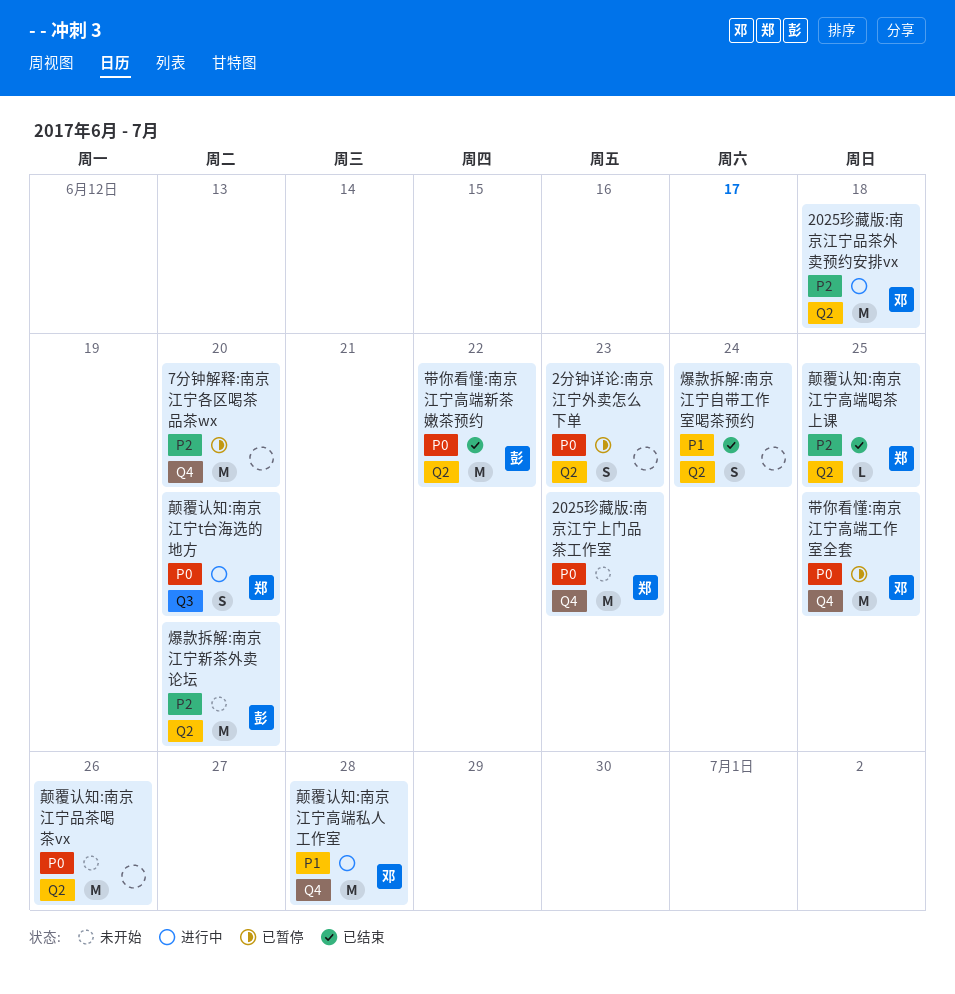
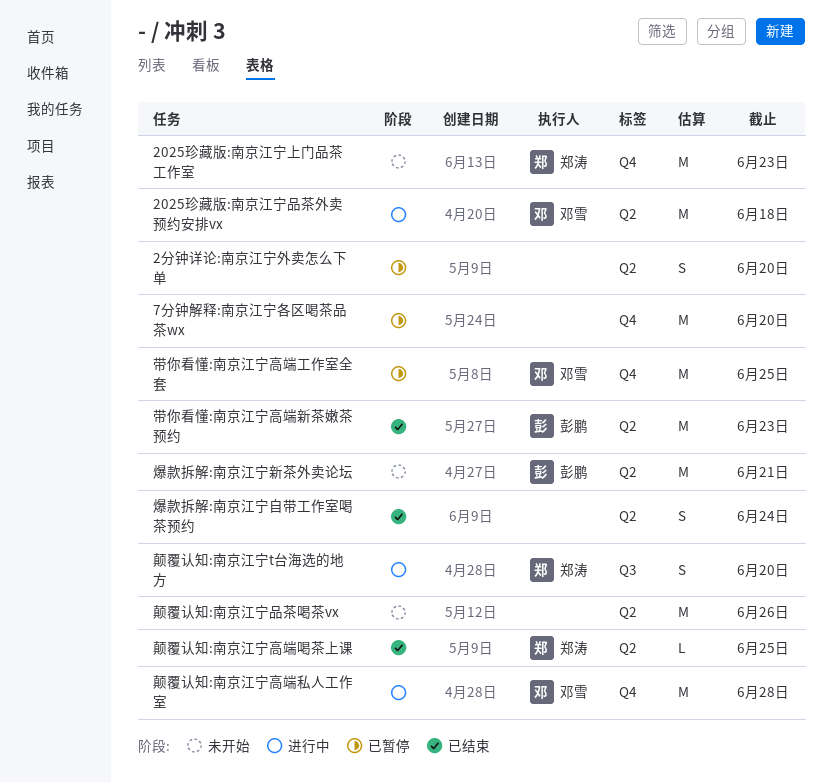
2分钟详论:南京江宁外卖怎么下单, due: Jun 23 -> Jun 20
带你看懂:南京江宁高端新茶嫩茶预约, due: Jun 22 -> Jun 23
爆款拆解:南京江宁新茶外卖论坛, due: Jun 20 -> Jun 21

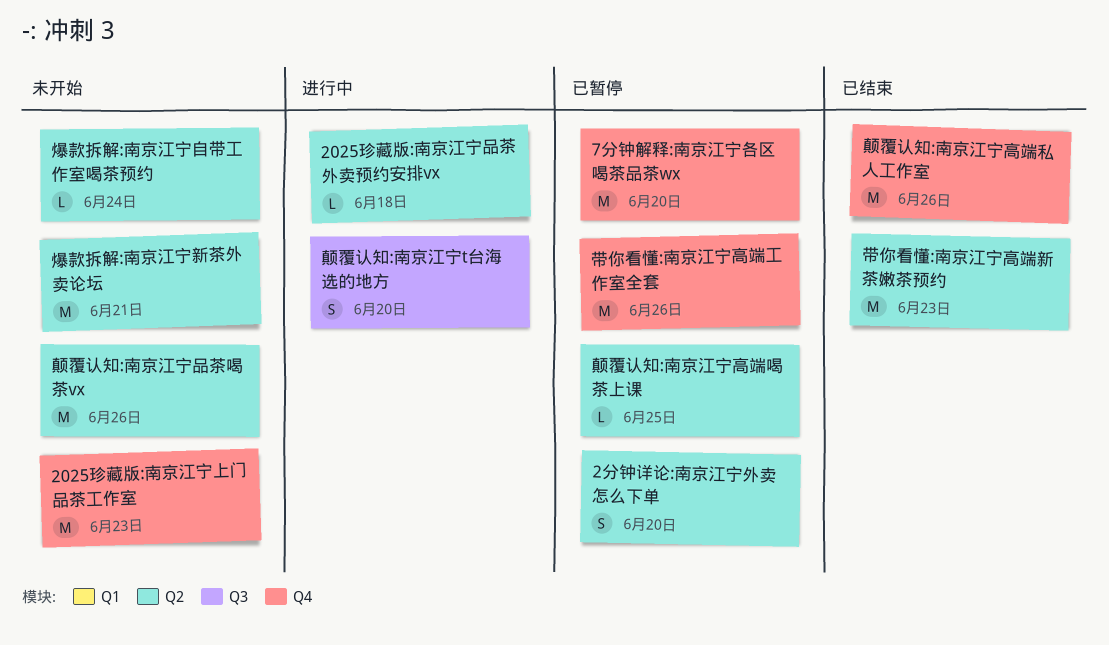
2025珍藏版:南京江宁品茶外卖预约安排vx, estimate: M -> L
带你看懂:南京江宁高端工作室全套, due: Jun 25 -> Jun 26
爆款拆解:南京江宁自带工作室喝茶预约, status: 已结束 -> 未开始
爆款拆解:南京江宁自带工作室喝茶预约, estimate: S -> L
颠覆认知:南京江宁高端喝茶上课, status: 已结束 -> 已暂停
颠覆认知:南京江宁高端私人工作室, status: 进行中 -> 已结束
颠覆认知:南京江宁高端私人工作室, due: Jun 28 -> Jun 26

